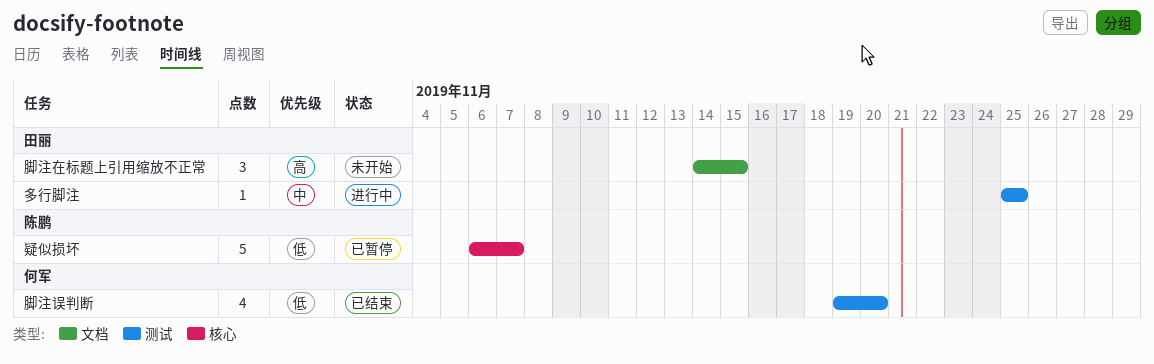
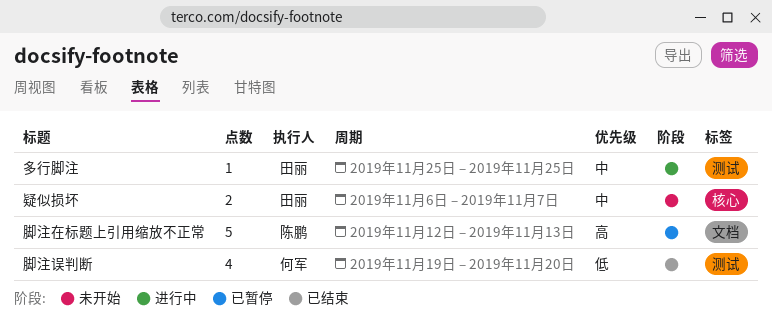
疑似损坏, status: 已暂停 -> 未开始
疑似损坏, owner: 陈鹏 -> 田丽
疑似损坏, priority: 低 -> 中
疑似损坏, estimate: 5 -> 2
脚注在标题上引用缩放不正常, status: 未开始 -> 已暂停
脚注在标题上引用缩放不正常, owner: 田丽 -> 陈鹏
脚注在标题上引用缩放不正常, estimate: 3 -> 5
脚注在标题上引用缩放不正常, start: Nov 14 -> Nov 12
脚注在标题上引用缩放不正常, due: Nov 15 -> Nov 13

